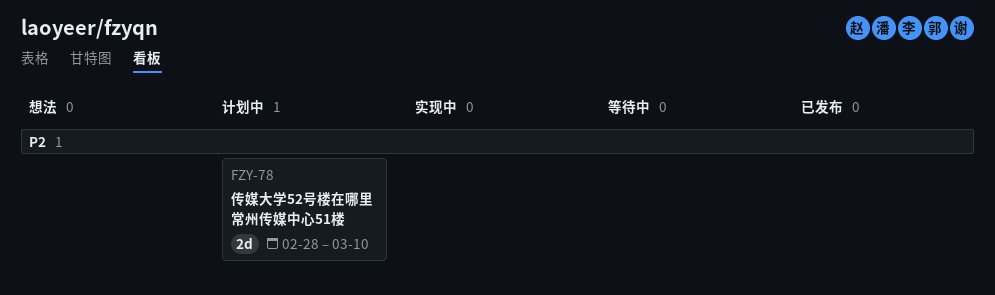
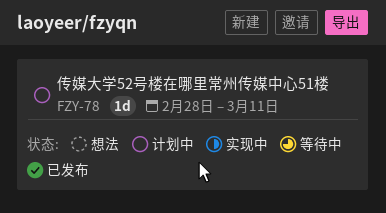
FZY-78, estimate: 2d -> 1d
FZY-78, due: Mar 10 -> Mar 11

